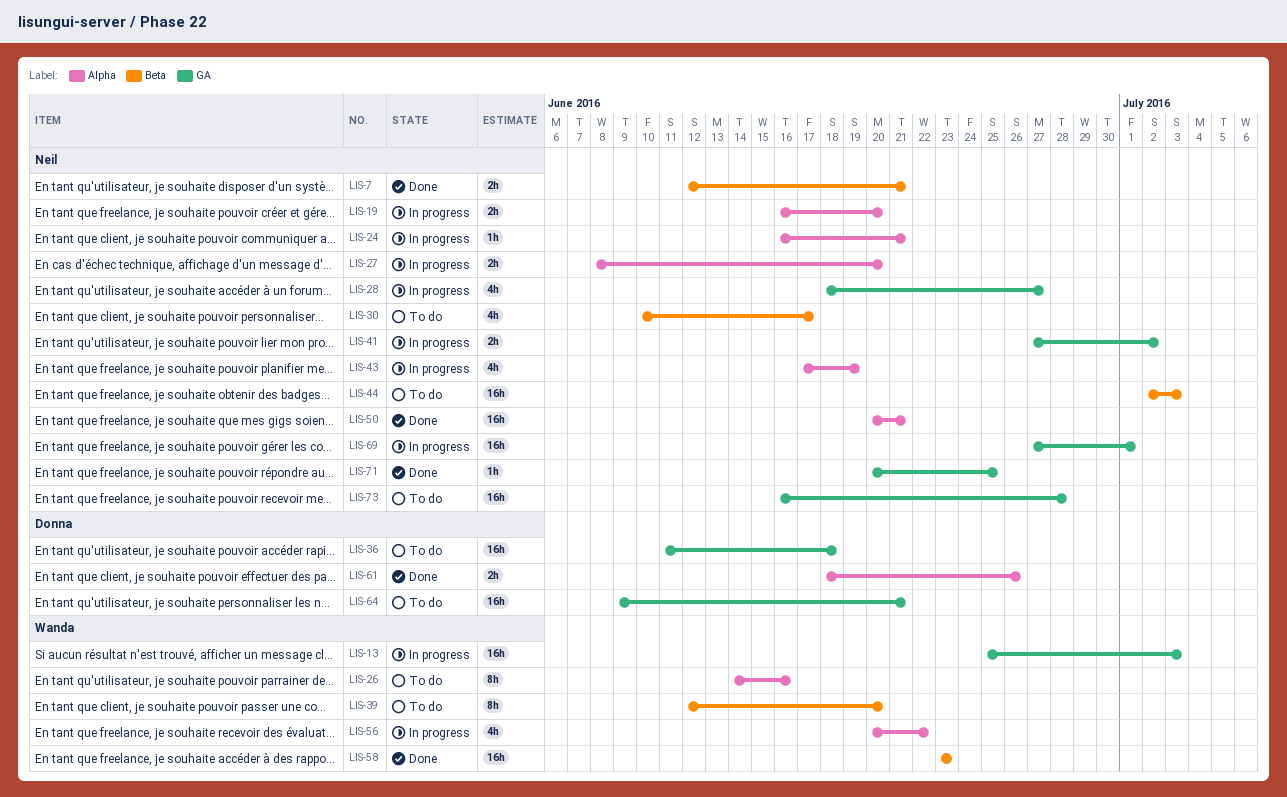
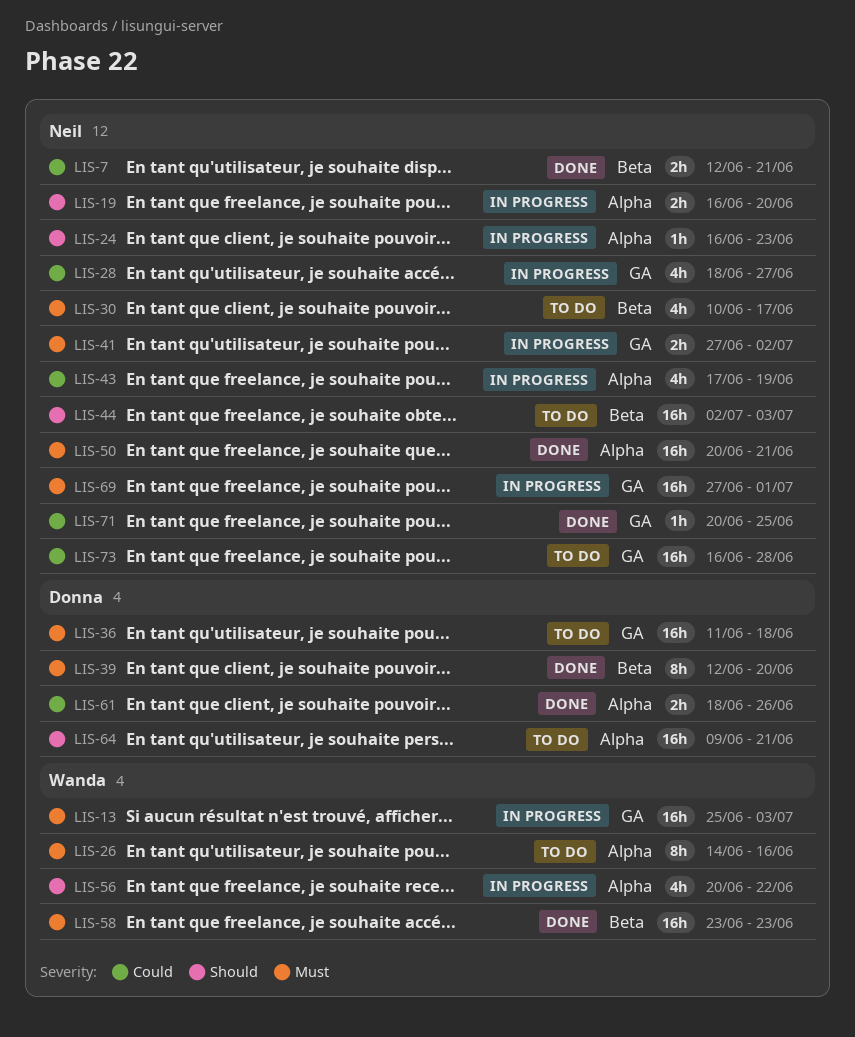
LIS-24, due: Jun 21 -> Jun 23
LIS-27: present -> none
LIS-39, status: To do -> Done
LIS-39, owner: Wanda -> Donna
LIS-64, label: GA -> Alpha

